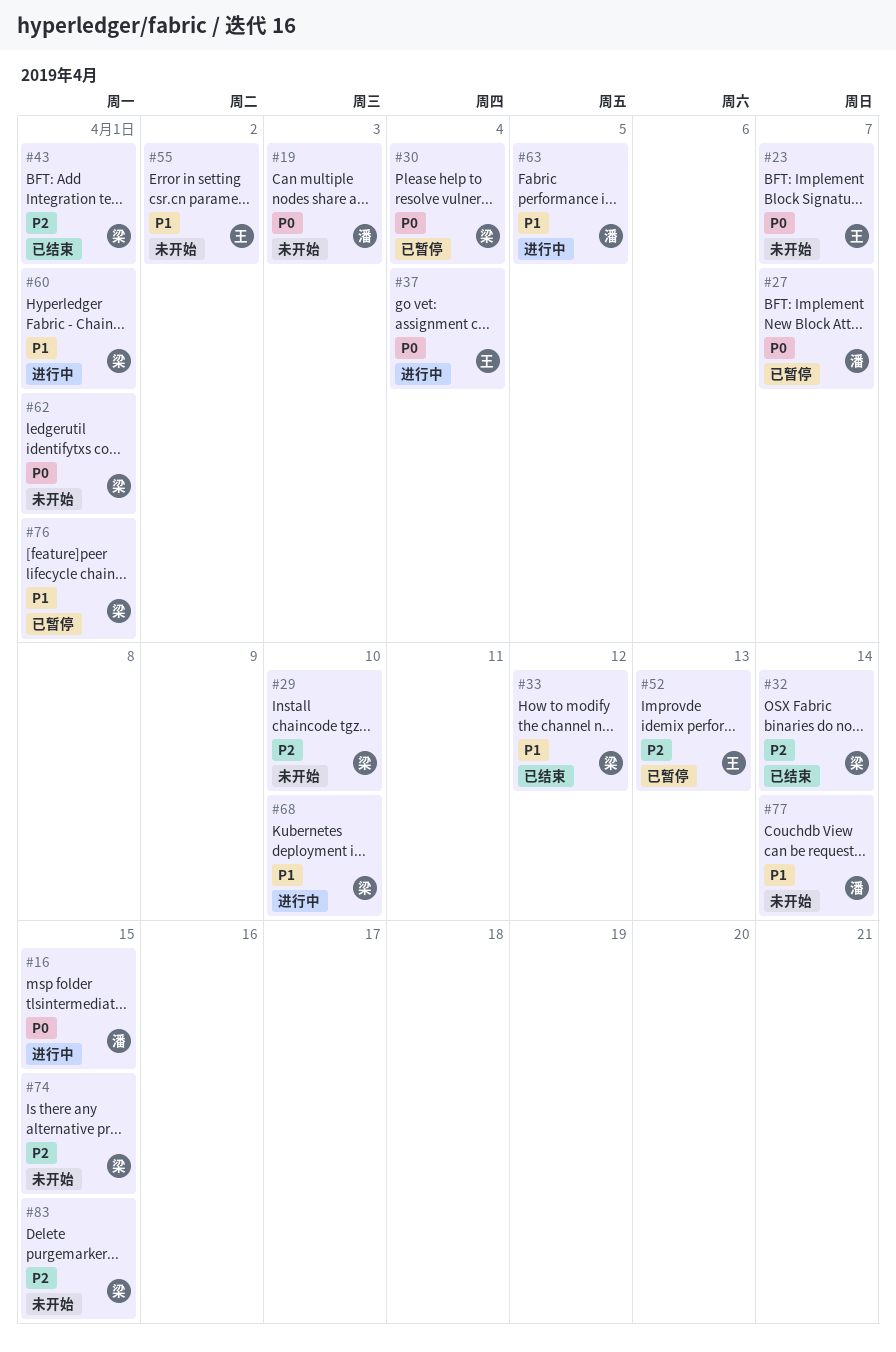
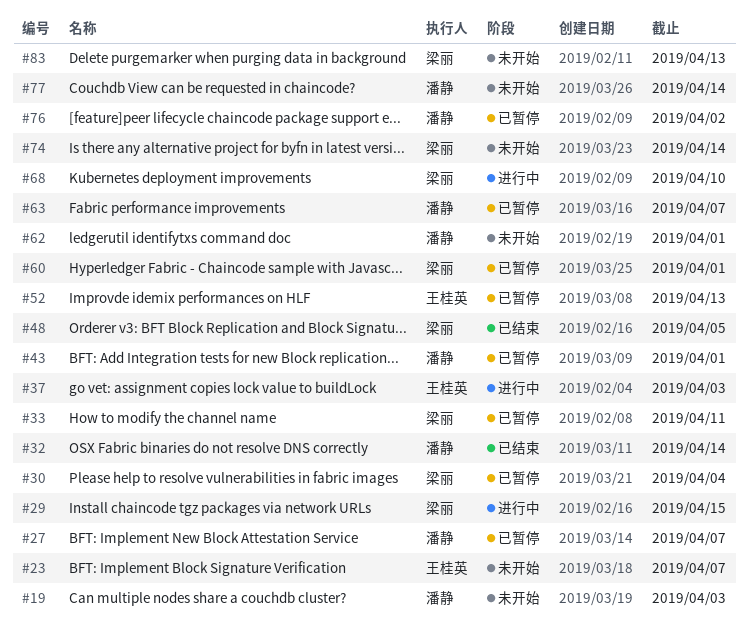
#16: present -> none
#29, status: 未开始 -> 进行中
#29, due: Apr 10 -> Apr 15
#32, owner: 梁丽 -> 潘静
#33, status: 已结束 -> 已暂停
#33, due: Apr 12 -> Apr 11
#37, due: Apr 4 -> Apr 3
#43, status: 已结束 -> 已暂停
#43, owner: 梁丽 -> 潘静
#48: none -> present
#55: present -> none
#60, status: 进行中 -> 已暂停
#62, owner: 梁丽 -> 潘静
#63, status: 进行中 -> 已暂停
#63, due: Apr 5 -> Apr 7
#74, due: Apr 15 -> Apr 14
#76, owner: 梁丽 -> 潘静
#76, due: Apr 1 -> Apr 2
#83, due: Apr 15 -> Apr 13

